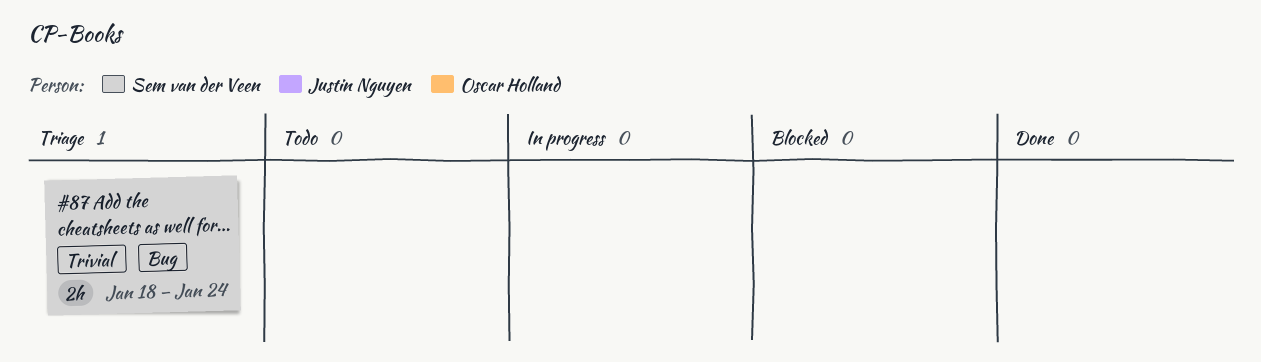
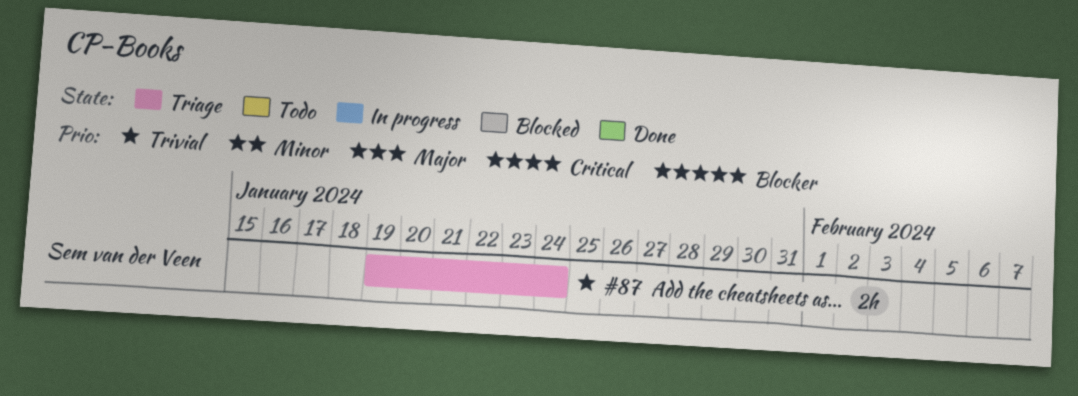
#87, start: Jan 18 -> Jan 19

